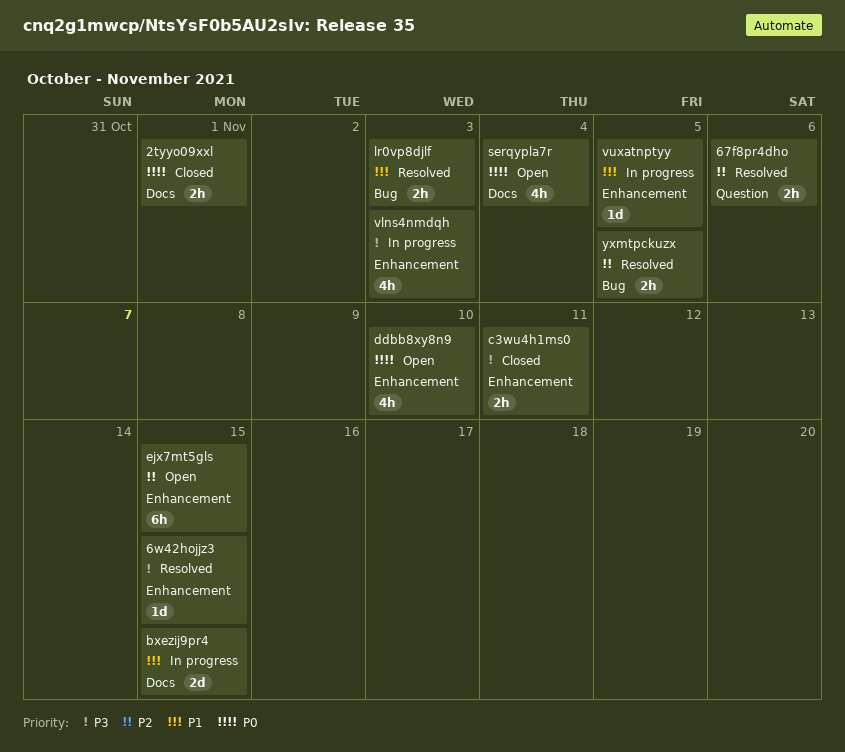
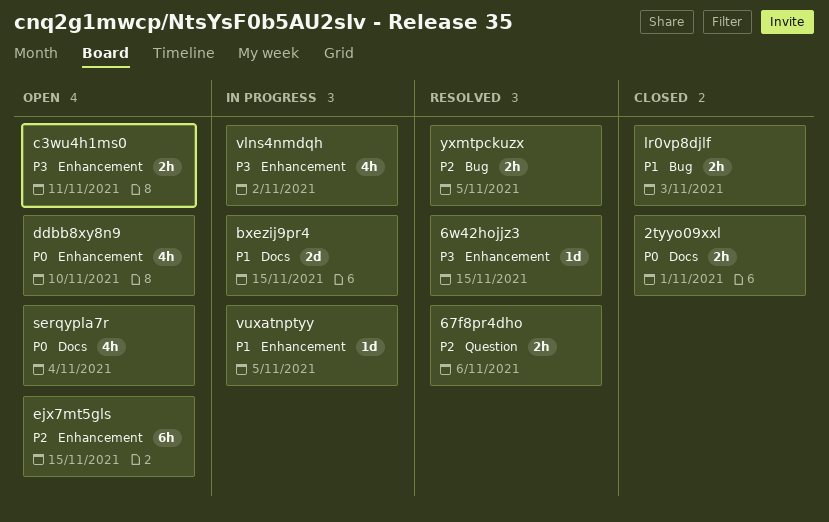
c3wu4h1ms0, status: Closed -> Open
lr0vp8djlf, status: Resolved -> Closed
vlns4nmdqh, due: Nov 3 -> Nov 2

